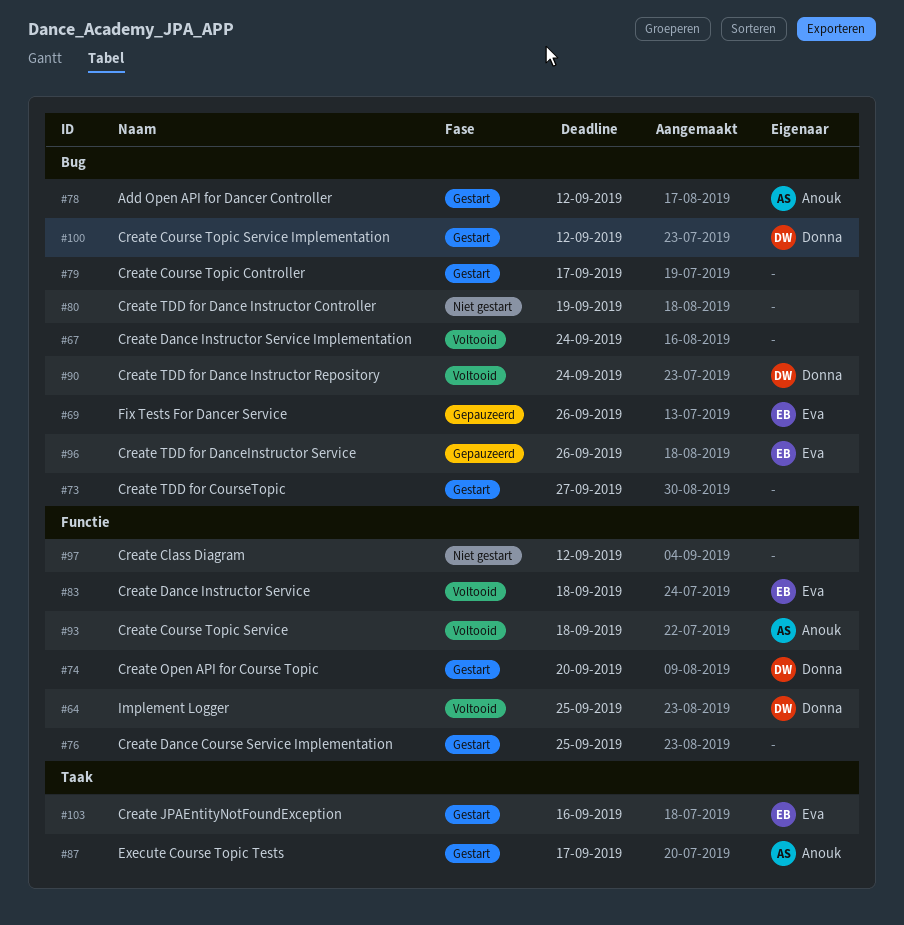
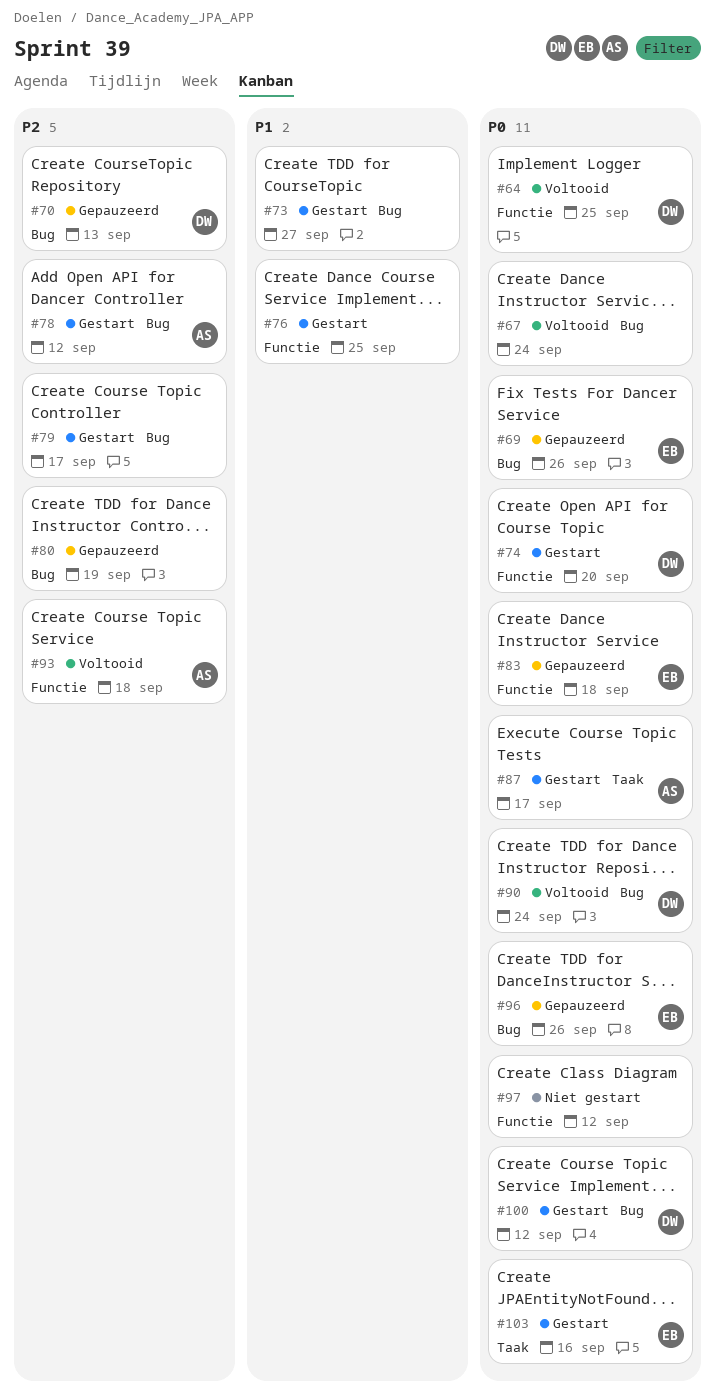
#70: none -> present
#80, status: Niet gestart -> Gepauzeerd
#83, status: Voltooid -> Gepauzeerd

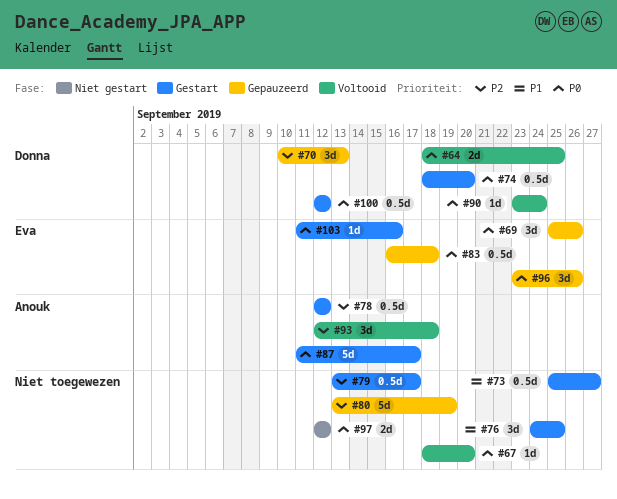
#67, due: Sep 24 -> Sep 20

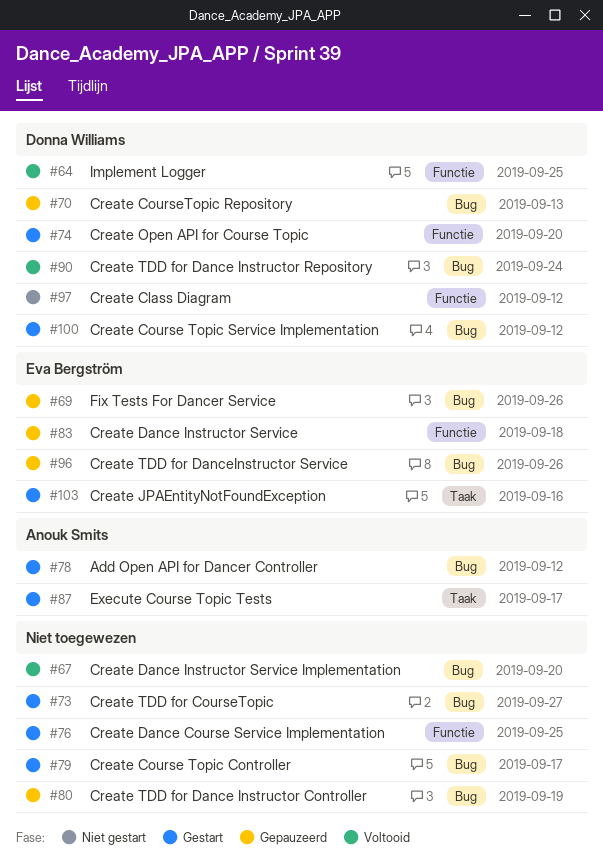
#93: present -> none
#97, owner: none -> Donna Williams

